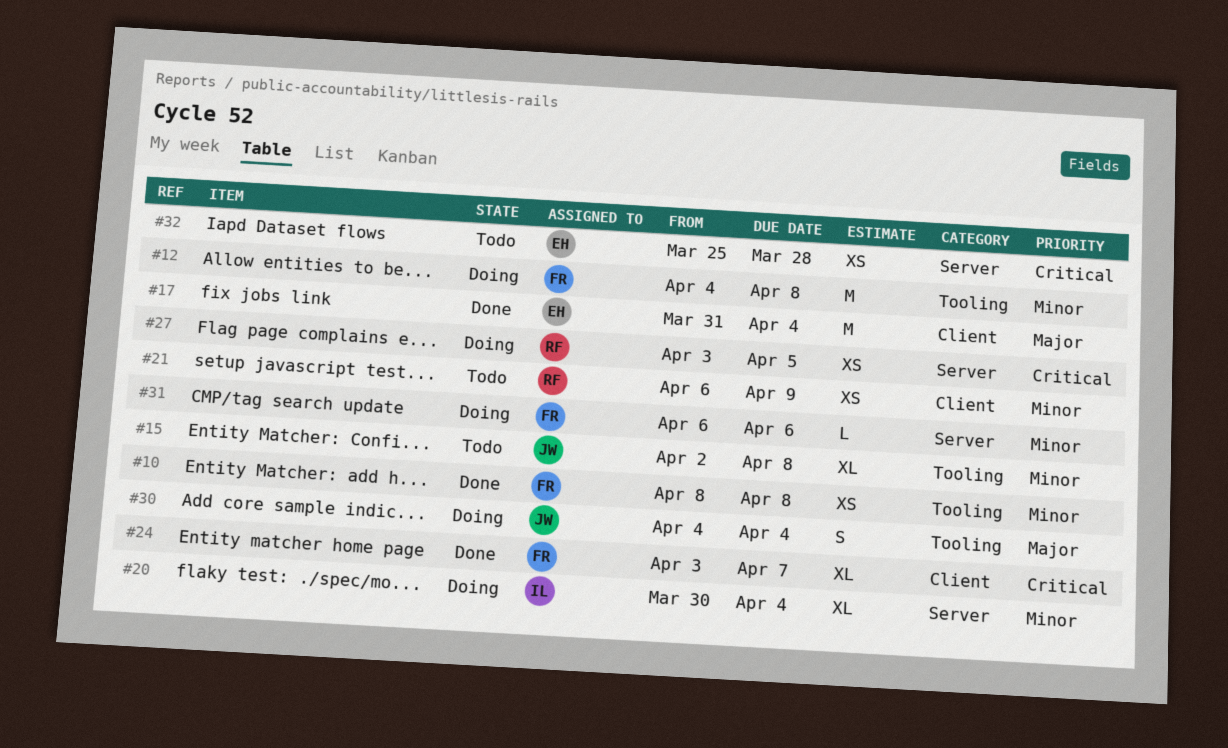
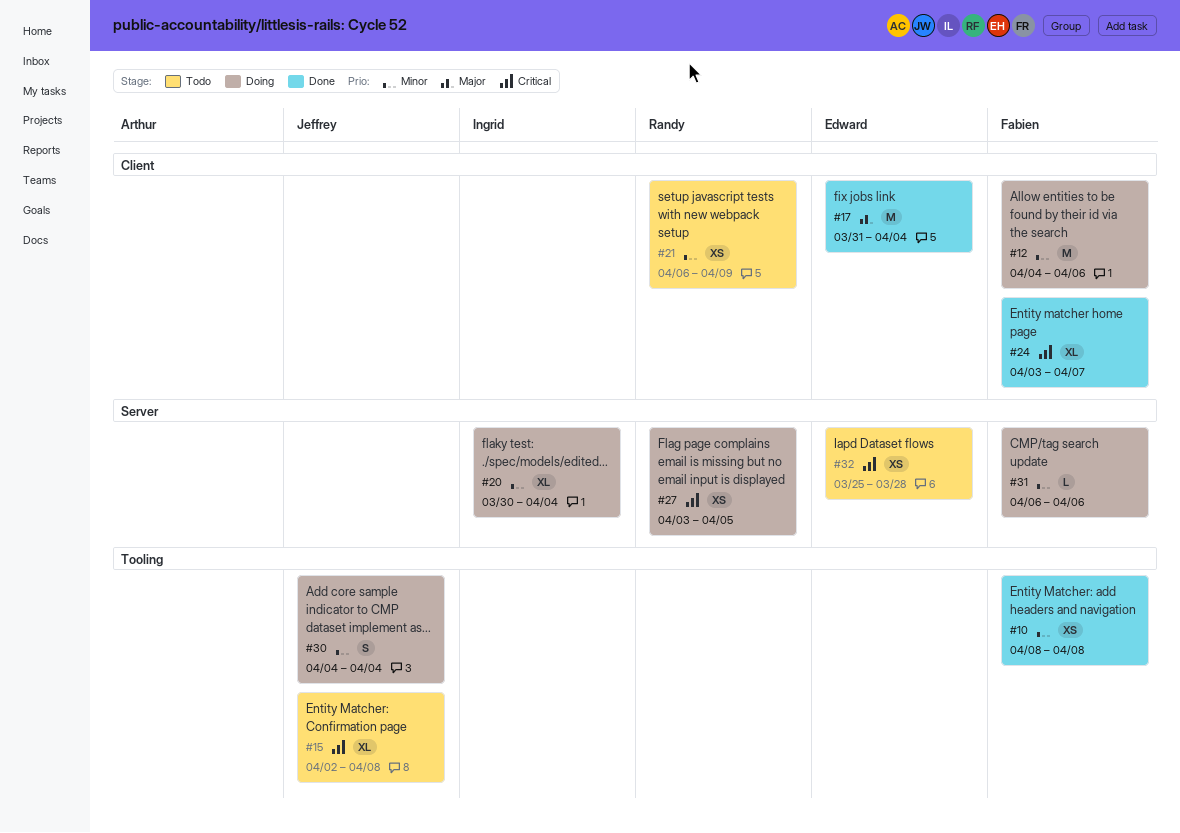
#12, label: Tooling -> Client
#12, due: Apr 8 -> Apr 6
#15, priority: Minor -> Critical
#30, priority: Major -> Minor

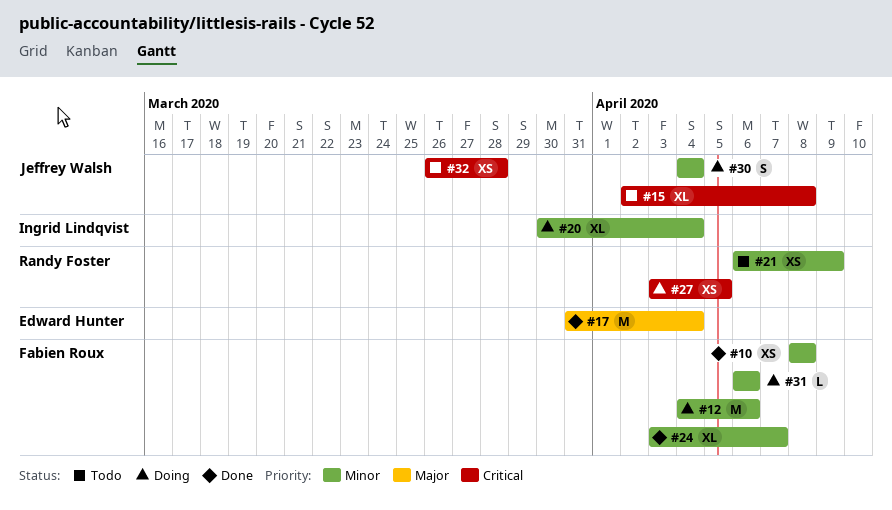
#24, priority: Critical -> Minor
#32, owner: Edward Hunter -> Jeffrey Walsh
#32, start: Mar 25 -> Mar 26

